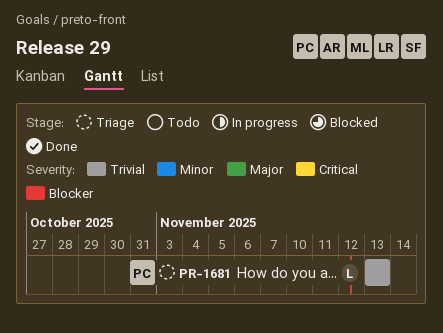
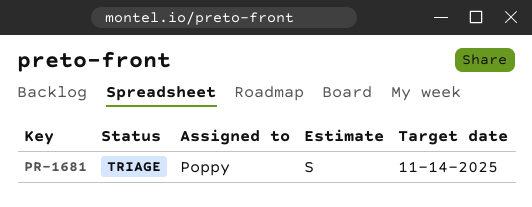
PR-1681, estimate: L -> S
PR-1681, due: Nov 13 -> Nov 14

